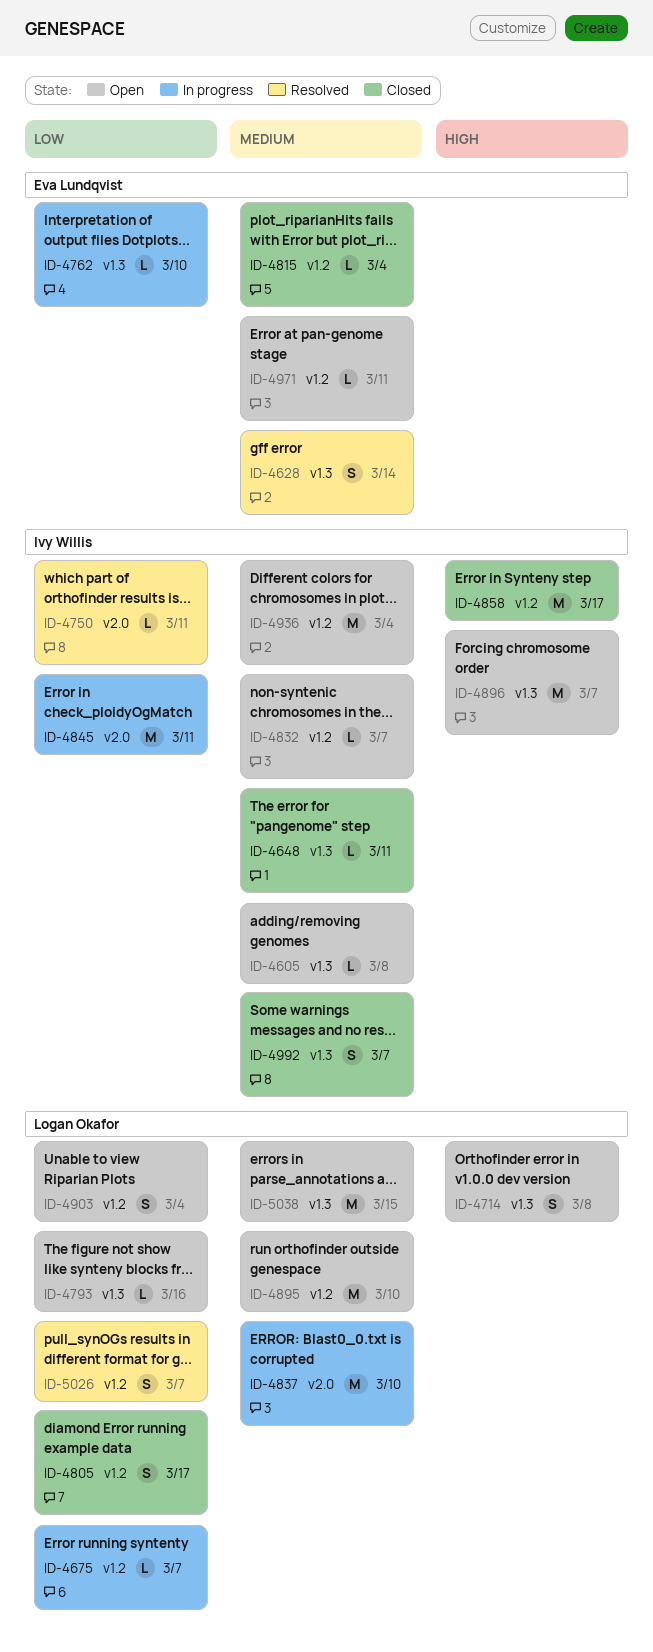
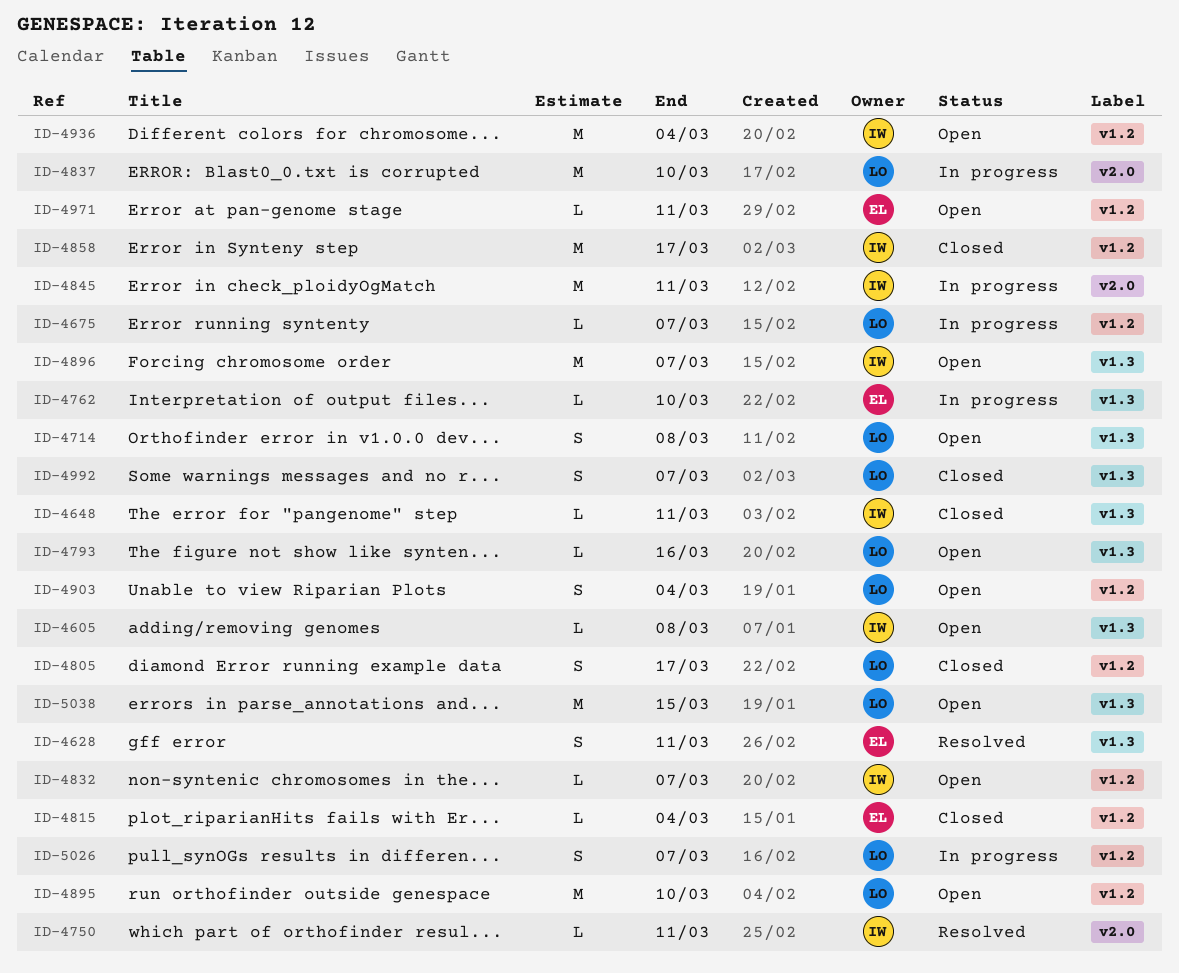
ID-4628, due: Mar 14 -> Mar 11
ID-4992, owner: Ivy Willis -> Logan Okafor
ID-5026, status: Resolved -> In progress

